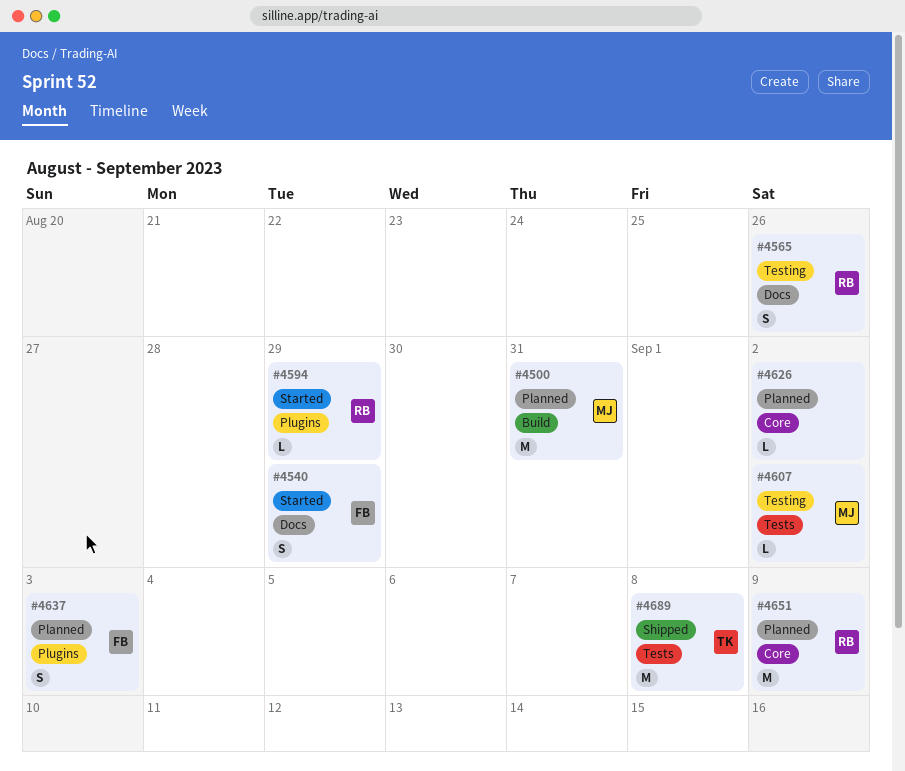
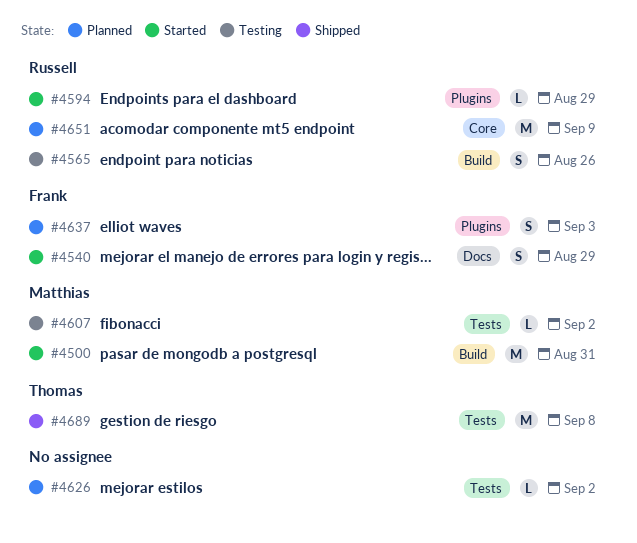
#4500, status: Planned -> Started
#4565, label: Docs -> Build
#4626, label: Core -> Tests

